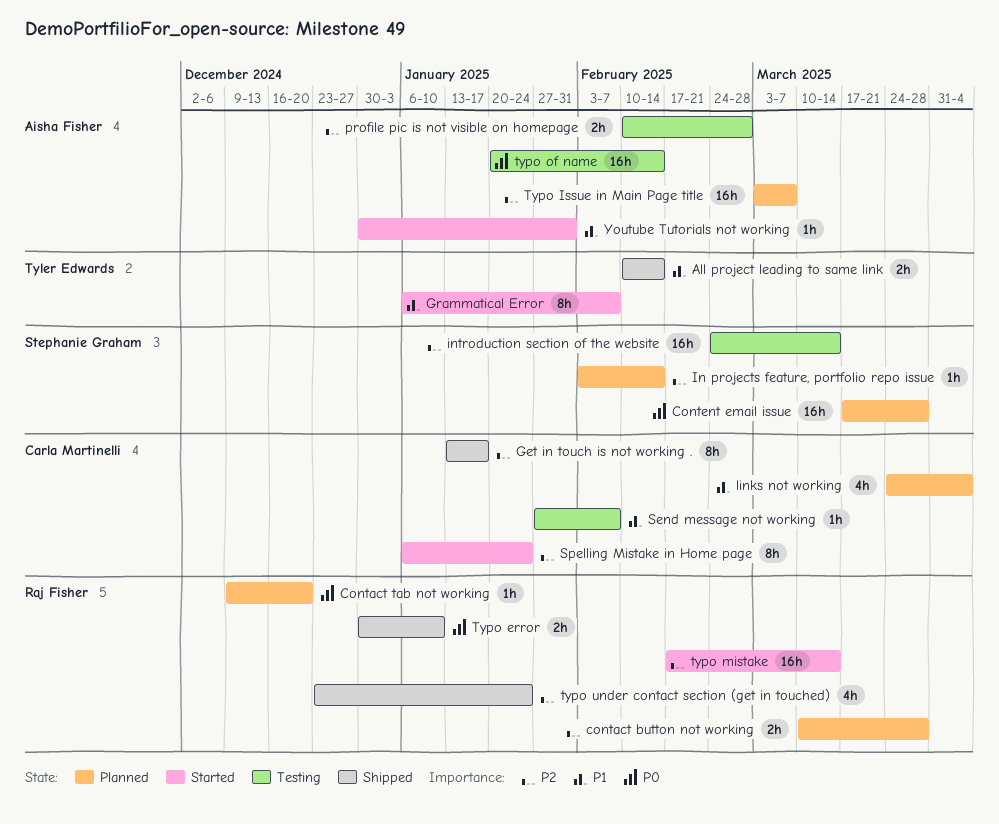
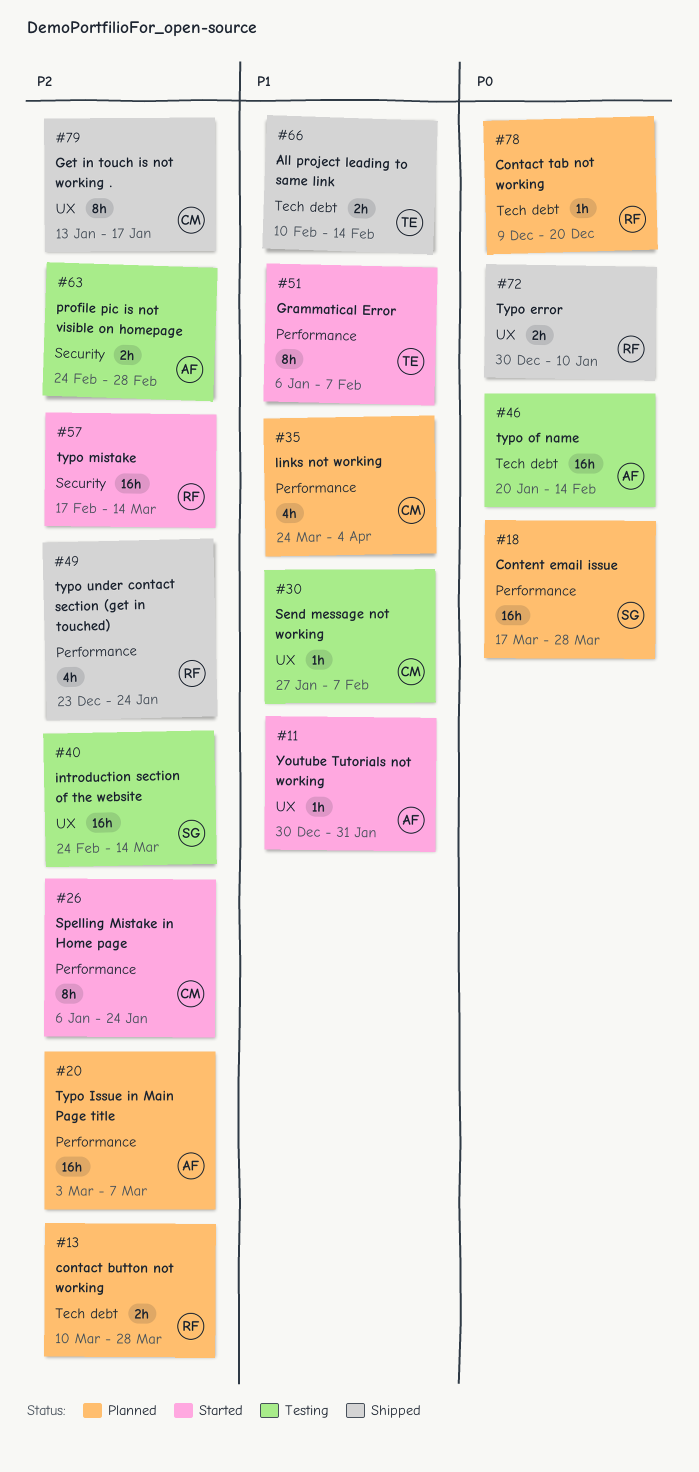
In projects feature, portfolio repo issue: present -> none
profile pic is not visible on homepage, start: Feb 10 -> Feb 24

